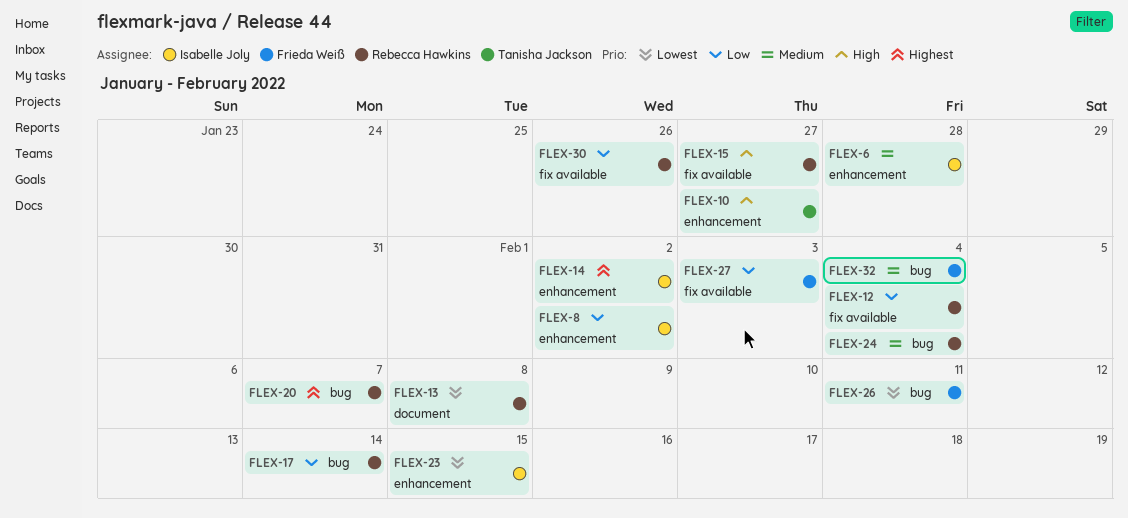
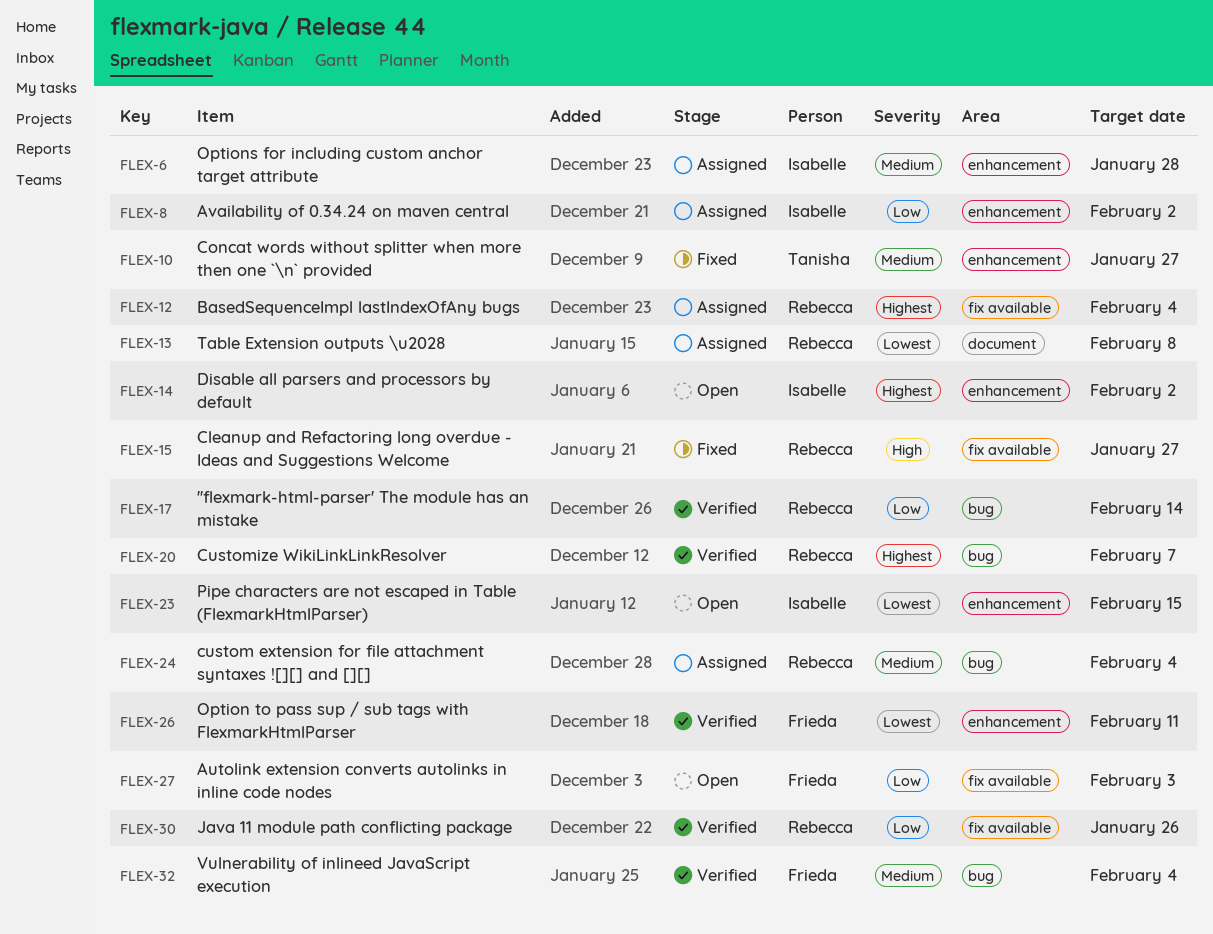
FLEX-10, priority: High -> Medium
FLEX-12, priority: Low -> Highest
FLEX-26, label: bug -> enhancement

